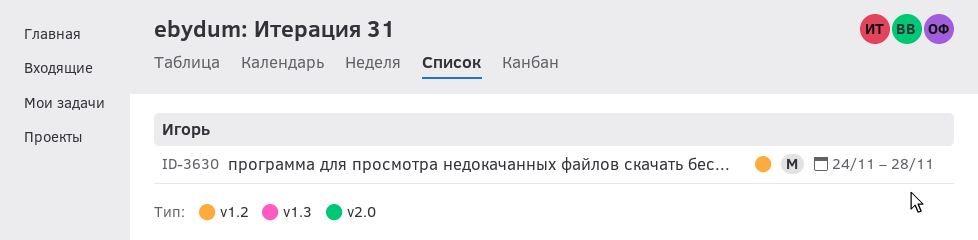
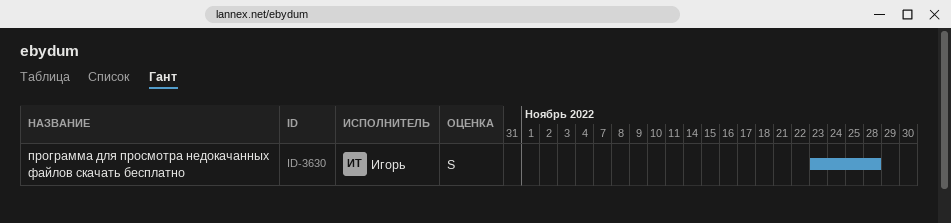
ID-3630, estimate: M -> S
ID-3630, start: Nov 24 -> Nov 23

